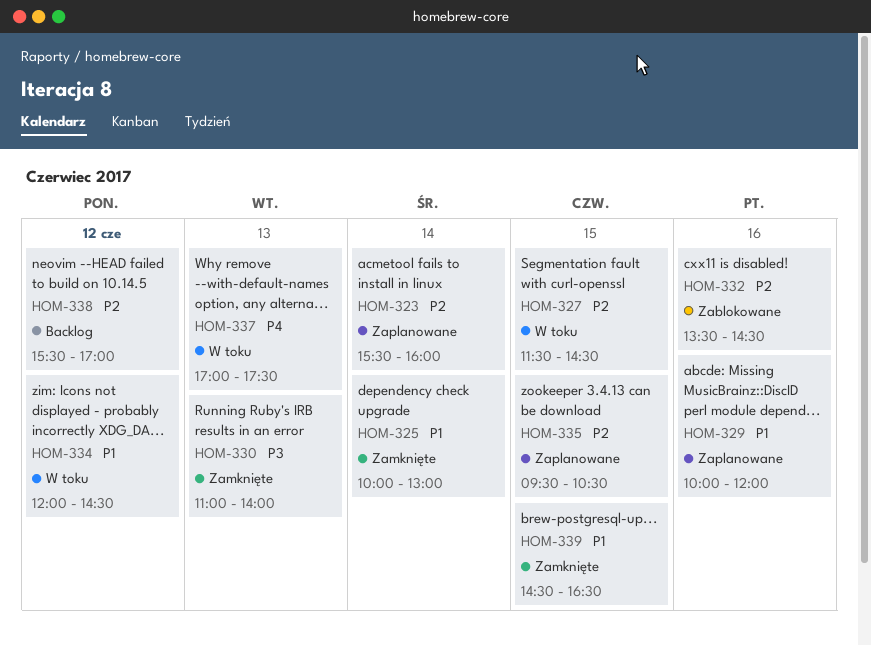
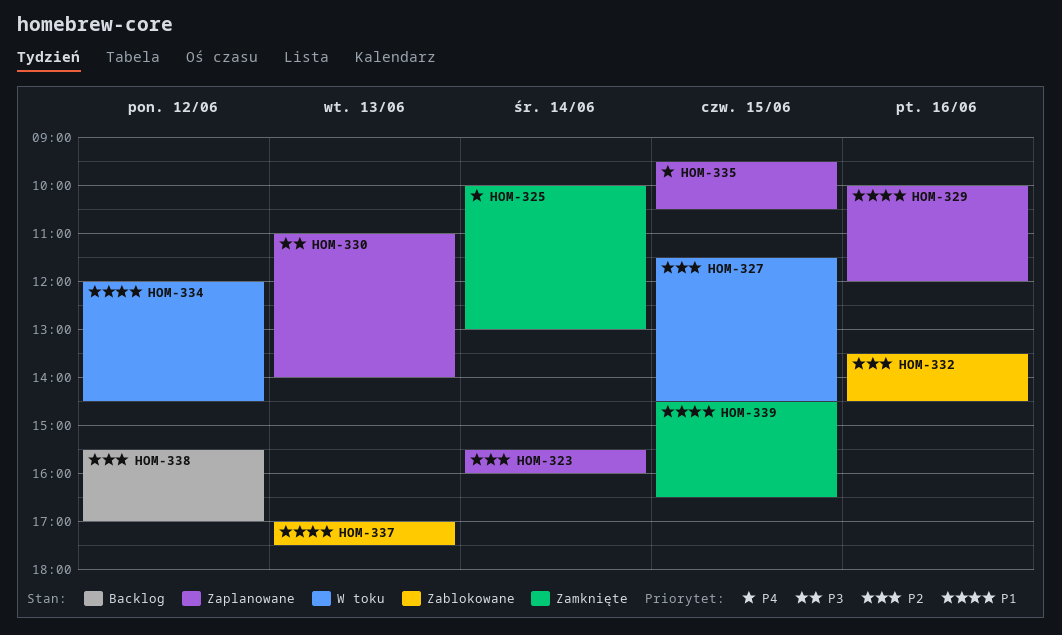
HOM-325, priority: P1 -> P4
HOM-330, status: Zamknięte -> Zaplanowane
HOM-335, priority: P2 -> P4
HOM-337, status: W toku -> Zablokowane
HOM-337, priority: P4 -> P1

